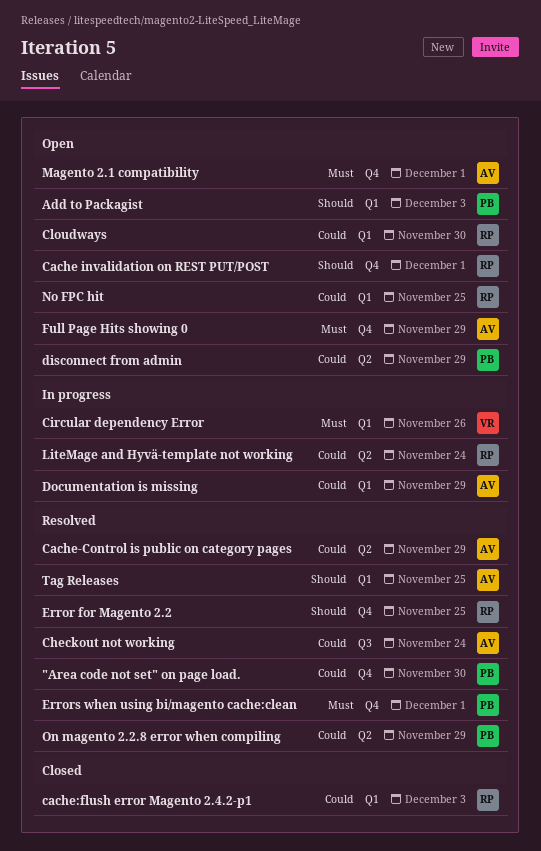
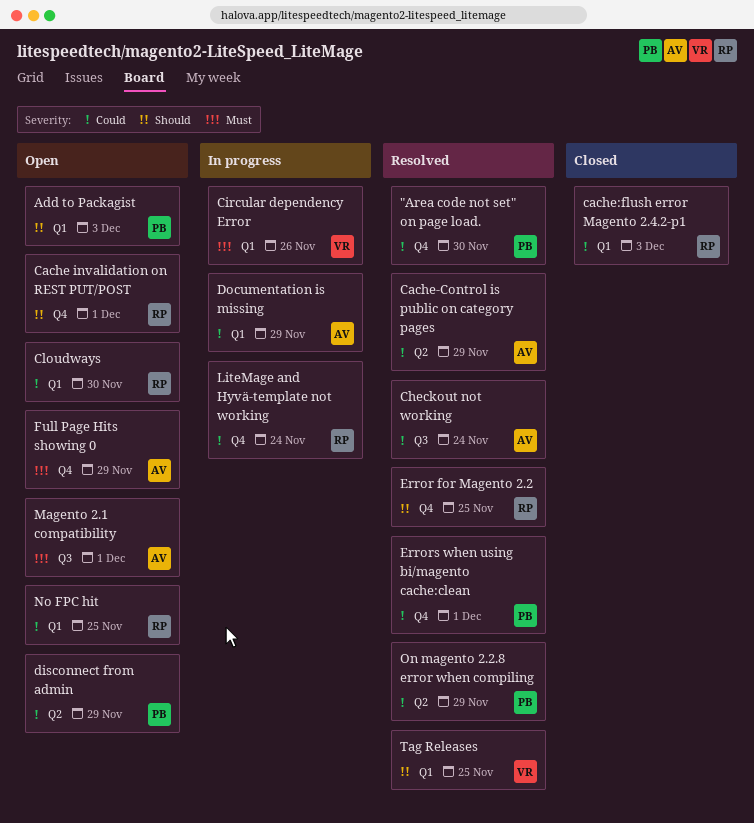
Errors when using bi/magento cache:clean, priority: Must -> Could
LiteMage and Hyvä-template not working, label: Q2 -> Q4
Magento 2.1 compatibility, label: Q4 -> Q3
Tag Releases, owner: AV -> VR

